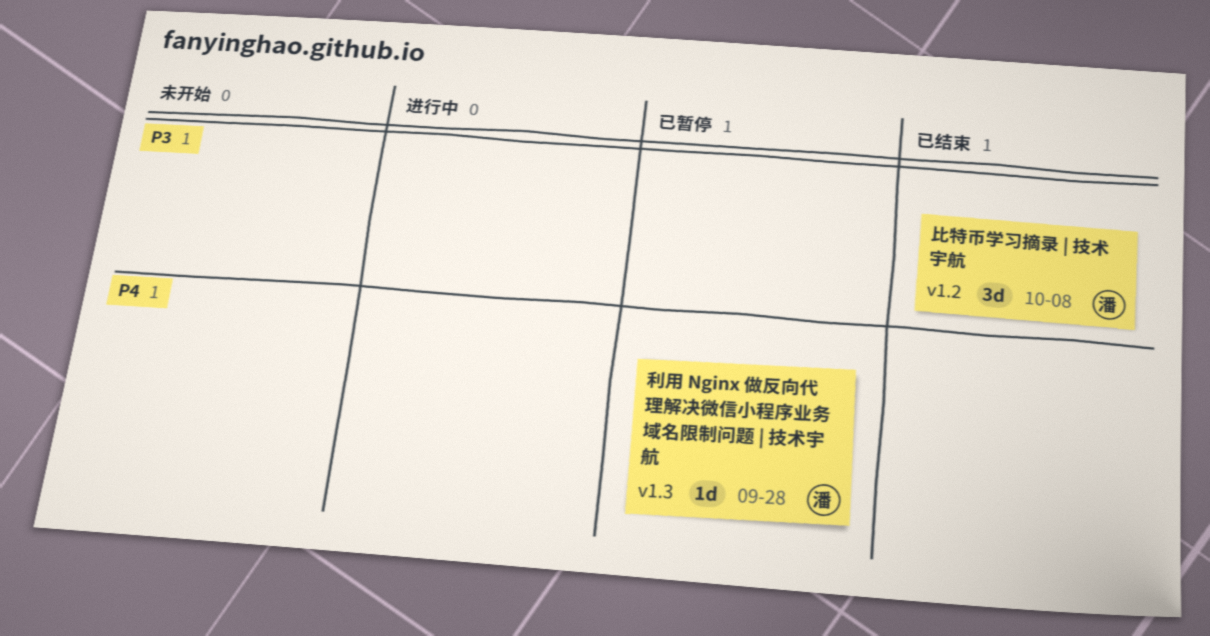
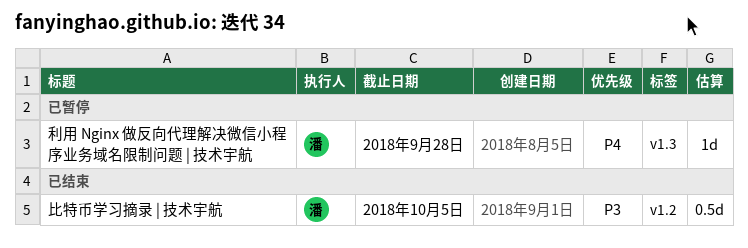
比特币学习摘录 | 技术宇航, estimate: 3d -> 0.5d
比特币学习摘录 | 技术宇航, due: Oct 8 -> Oct 5

